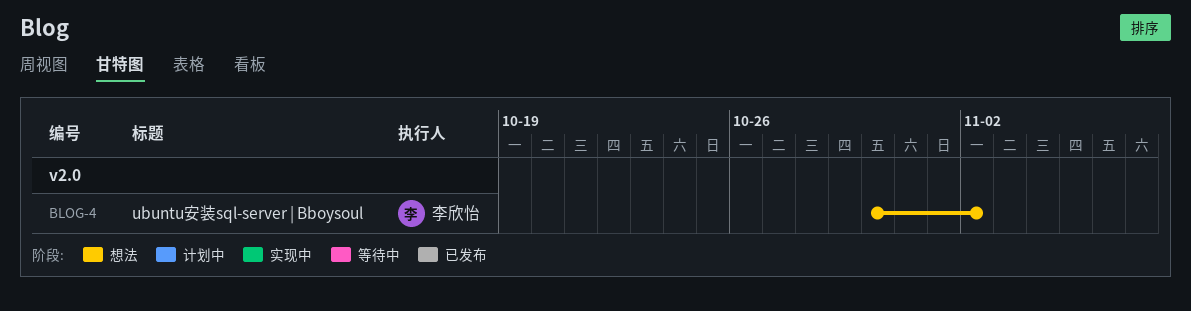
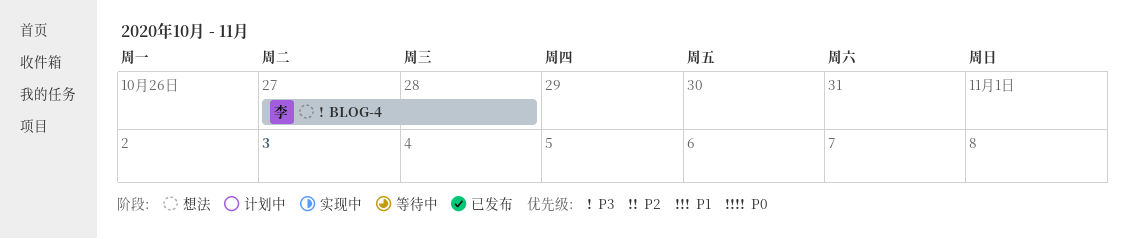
BLOG-4, start: Oct 30 -> Oct 27
BLOG-4, due: Nov 2 -> Oct 28

